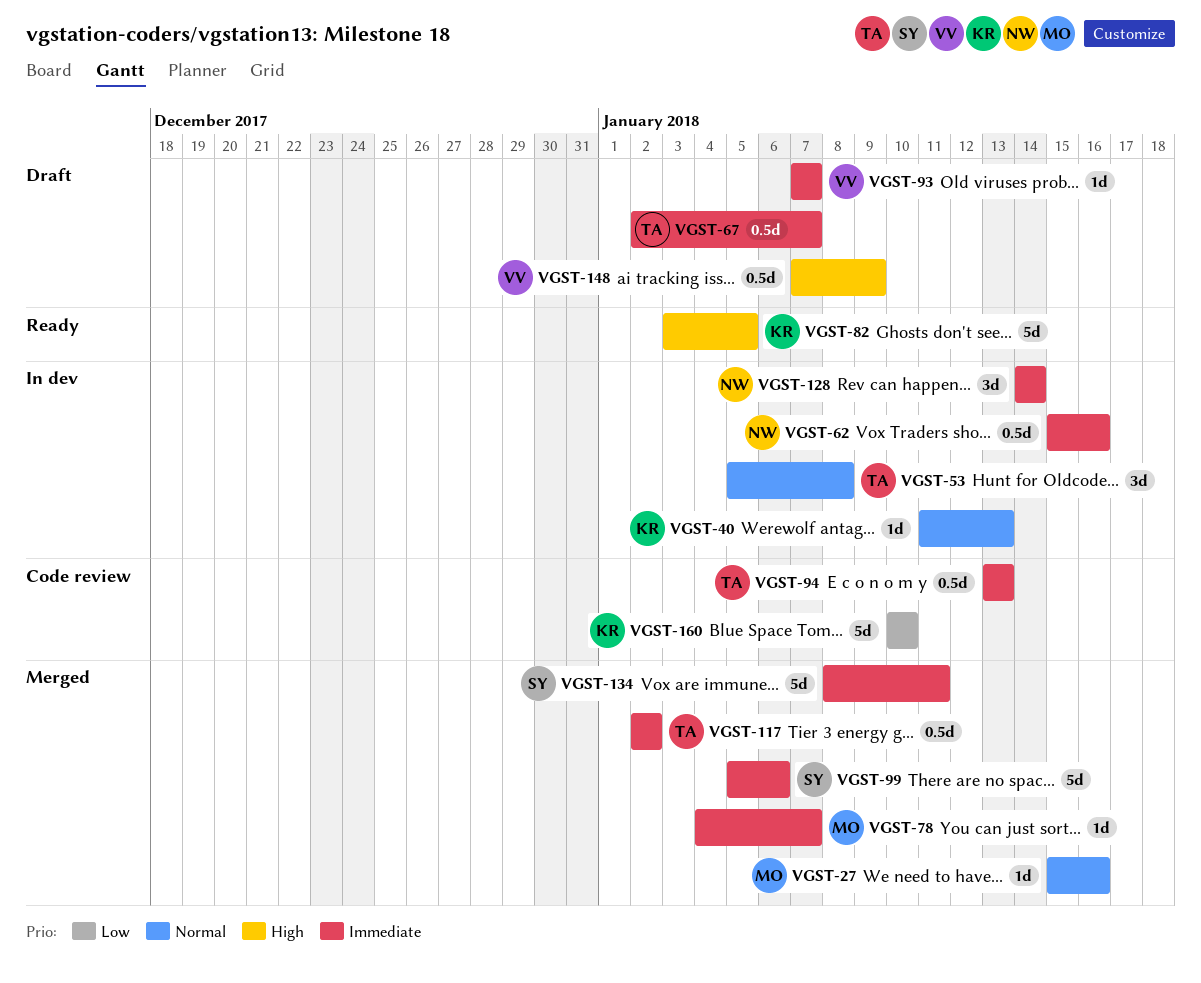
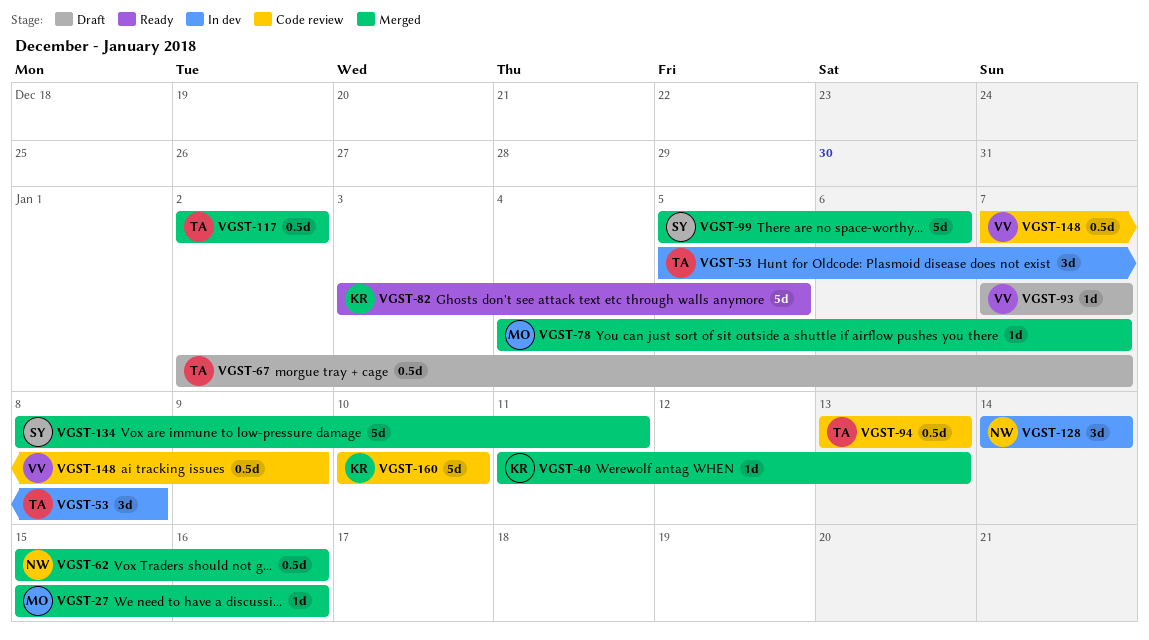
VGST-40, status: In dev -> Merged
VGST-62, status: In dev -> Merged
VGST-148, status: Draft -> Code review

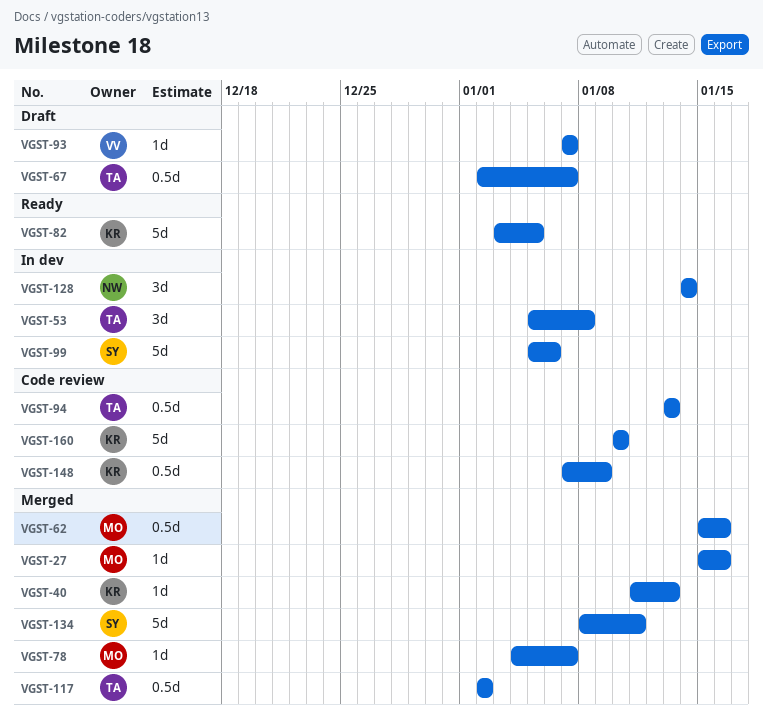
VGST-62, owner: NW -> MO
VGST-99, status: Merged -> In dev
VGST-148, owner: VV -> KR

